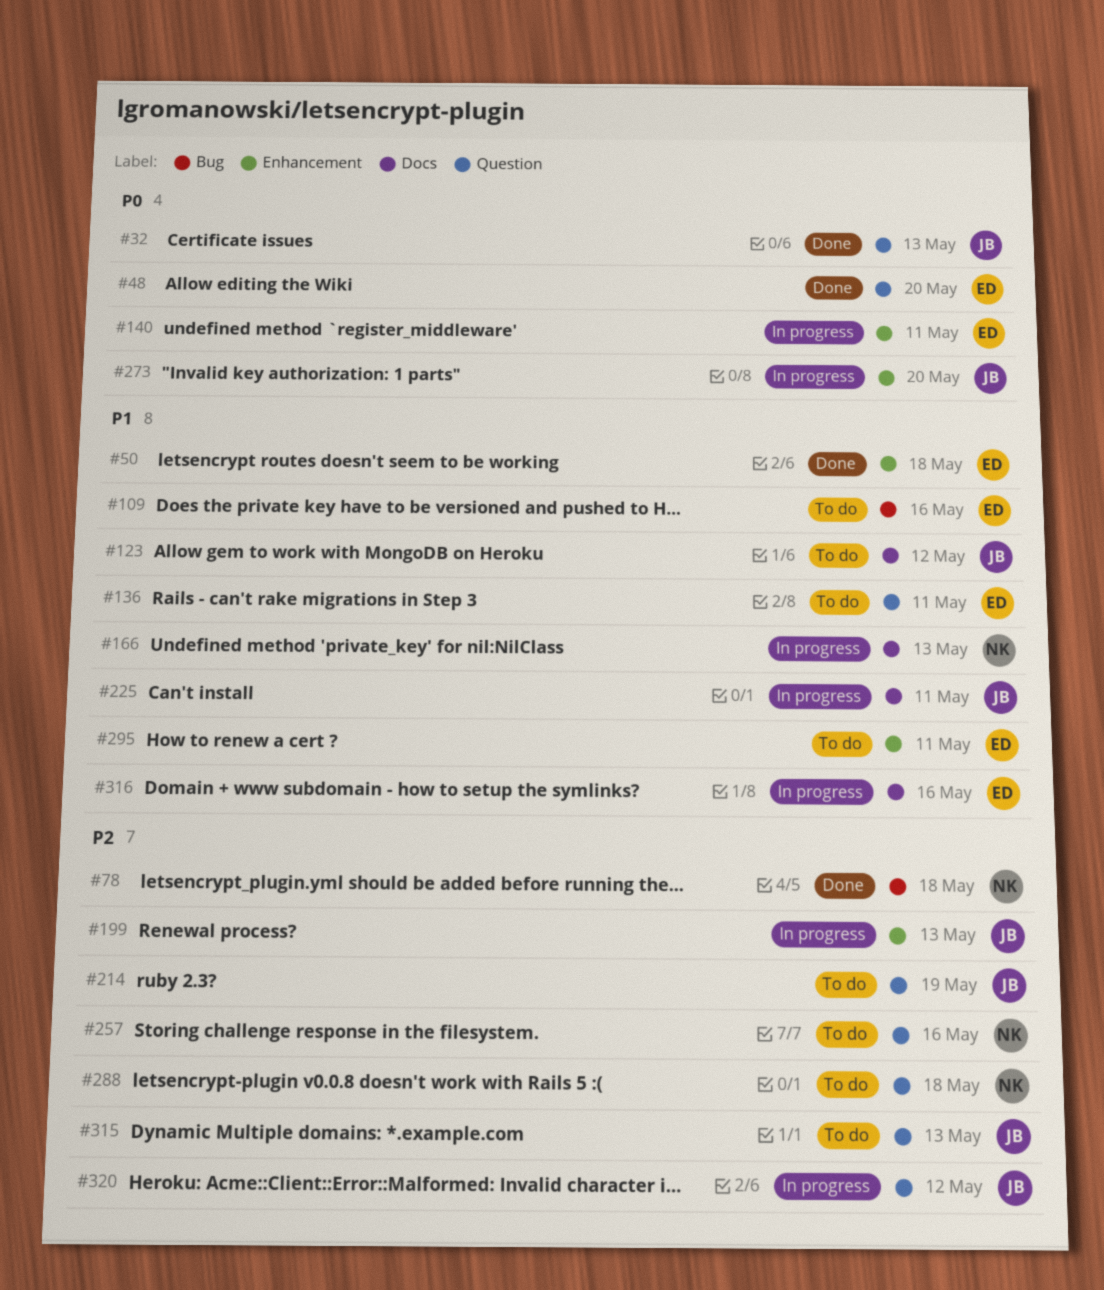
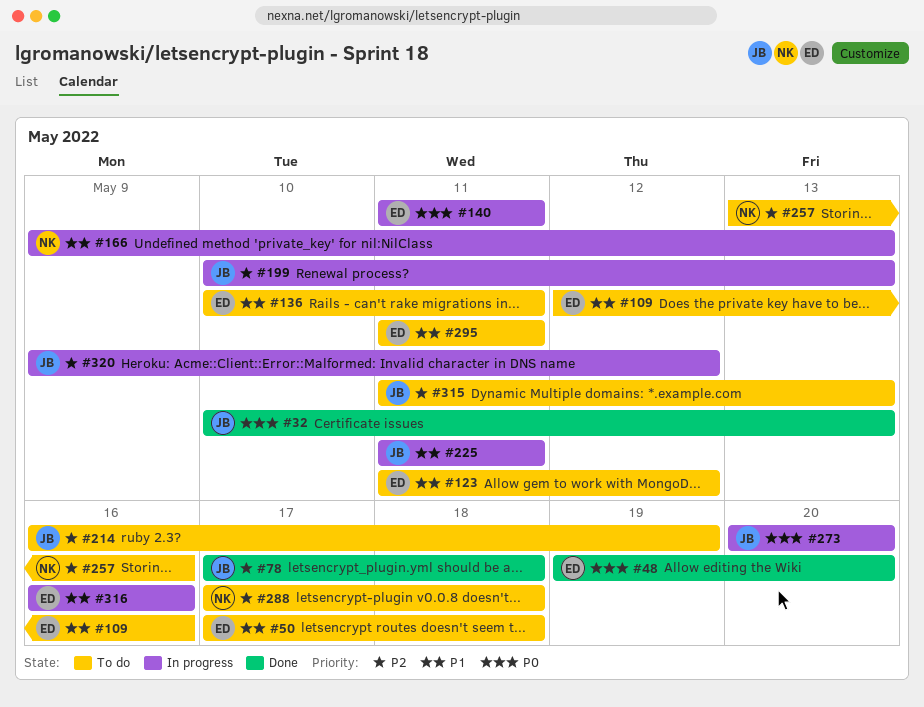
#50, status: Done -> To do
#78, owner: NK -> JB
#123, owner: JB -> ED

